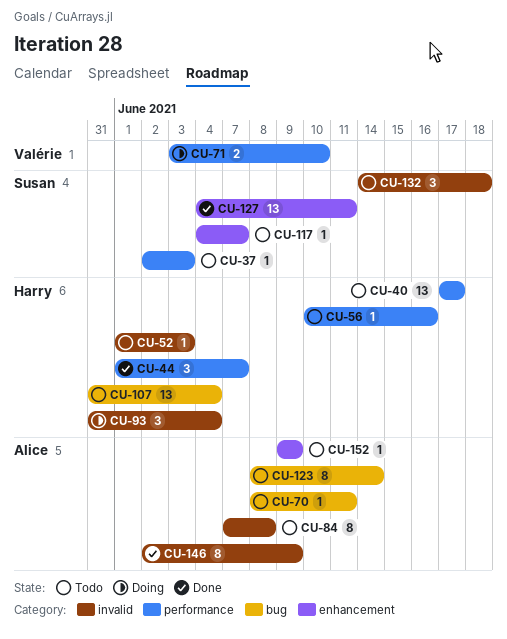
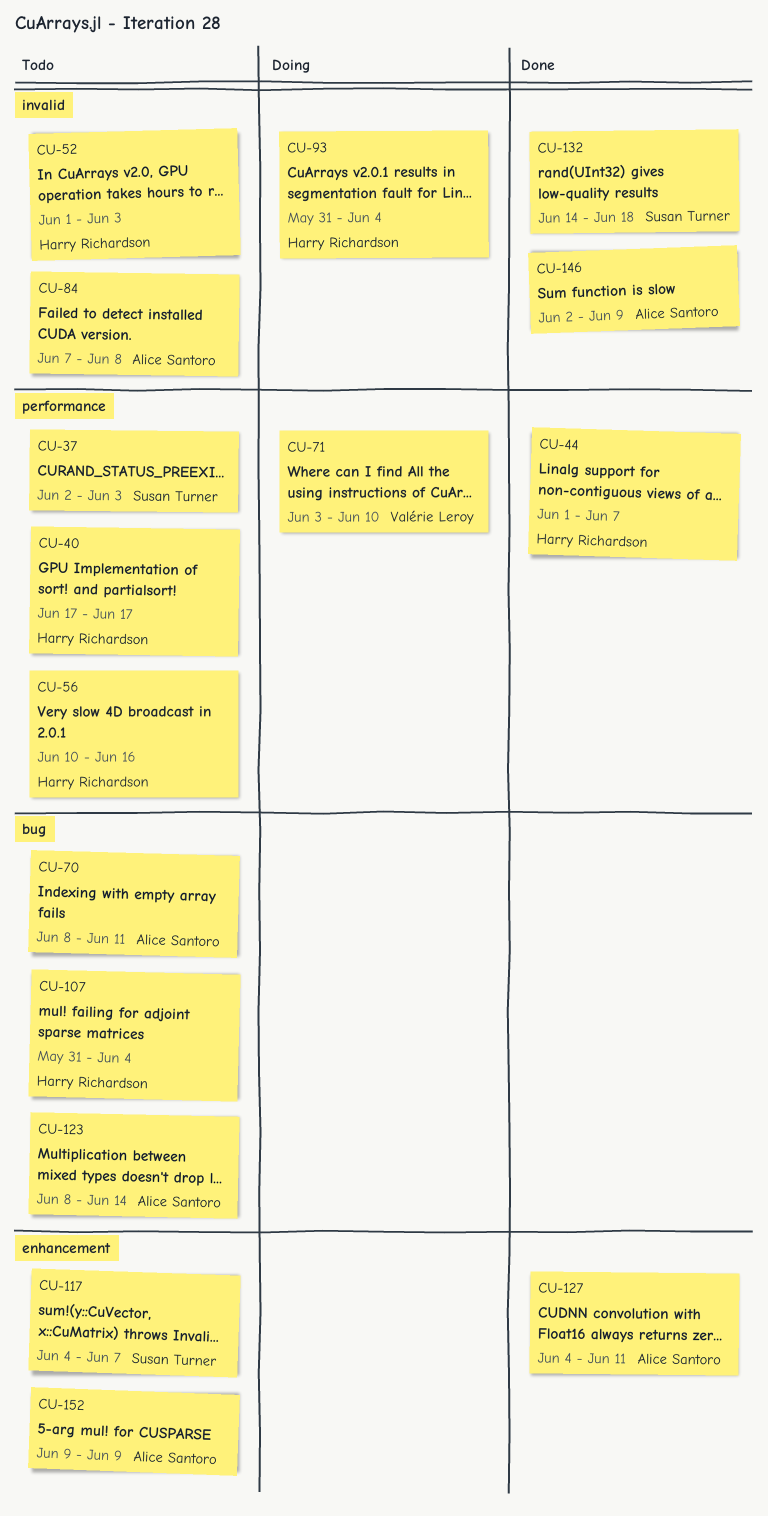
CU-127, owner: Susan Turner -> Alice Santoro
CU-132, status: Todo -> Done

